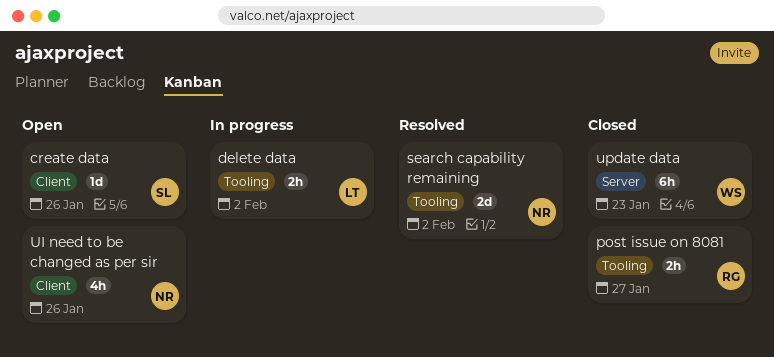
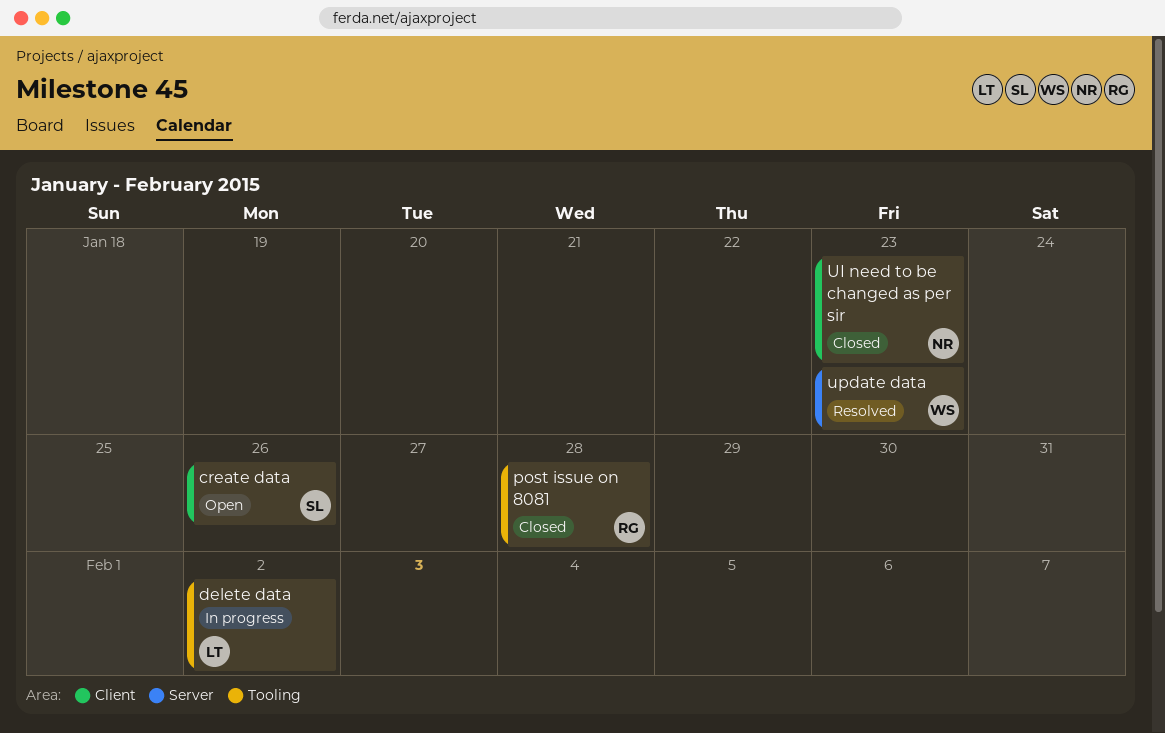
post issue on 8081, due: Jan 27 -> Jan 28
search capability remaining: present -> none
UI need to be changed as per sir, status: Open -> Closed
UI need to be changed as per sir, due: Jan 26 -> Jan 23
update data, status: Closed -> Resolved

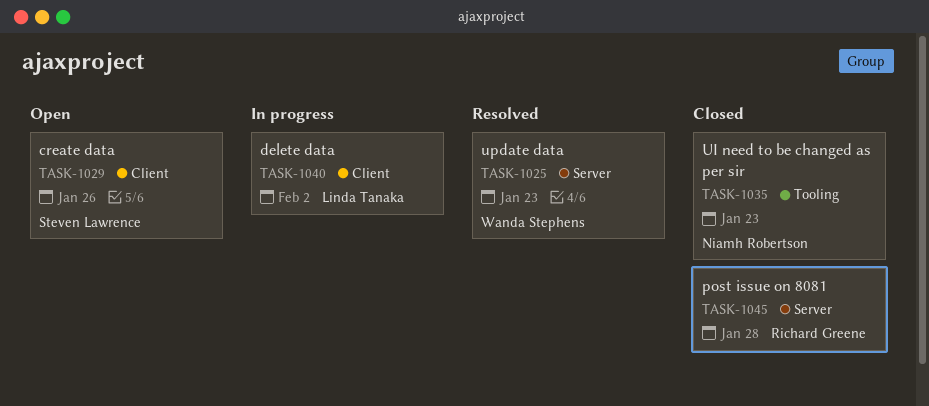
delete data, label: Tooling -> Client
post issue on 8081, label: Tooling -> Server
UI need to be changed as per sir, label: Client -> Tooling

